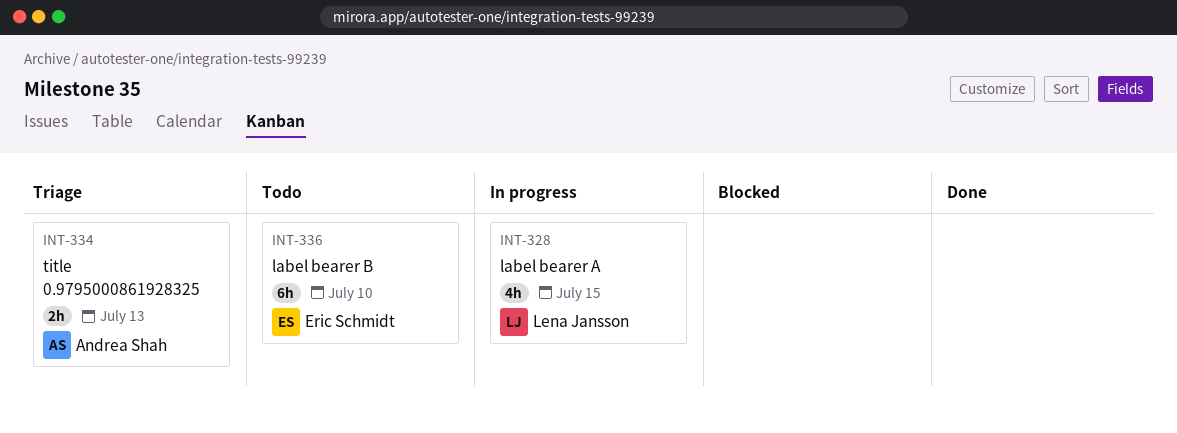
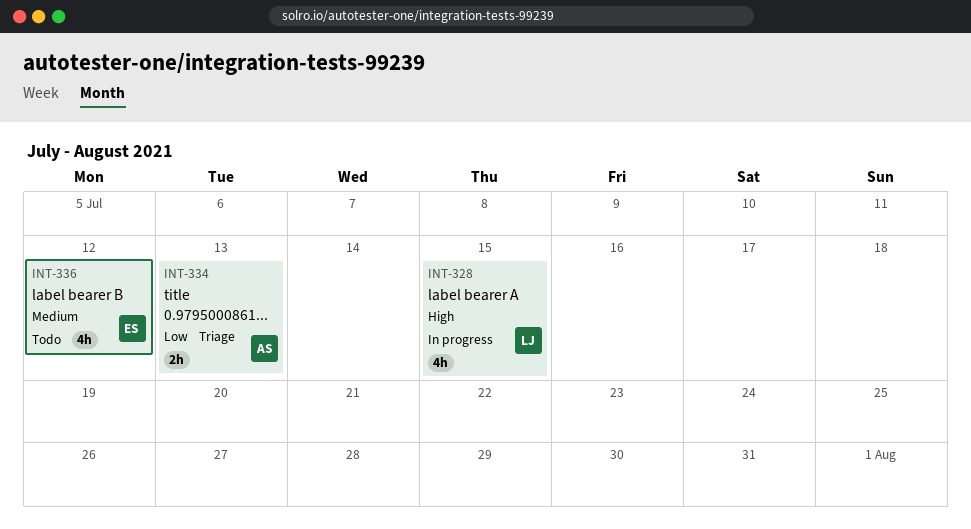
INT-336, estimate: 6h -> 4h
INT-336, due: Jul 10 -> Jul 12

